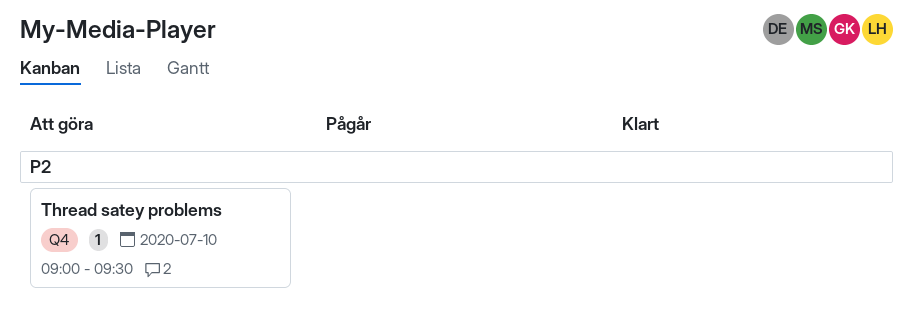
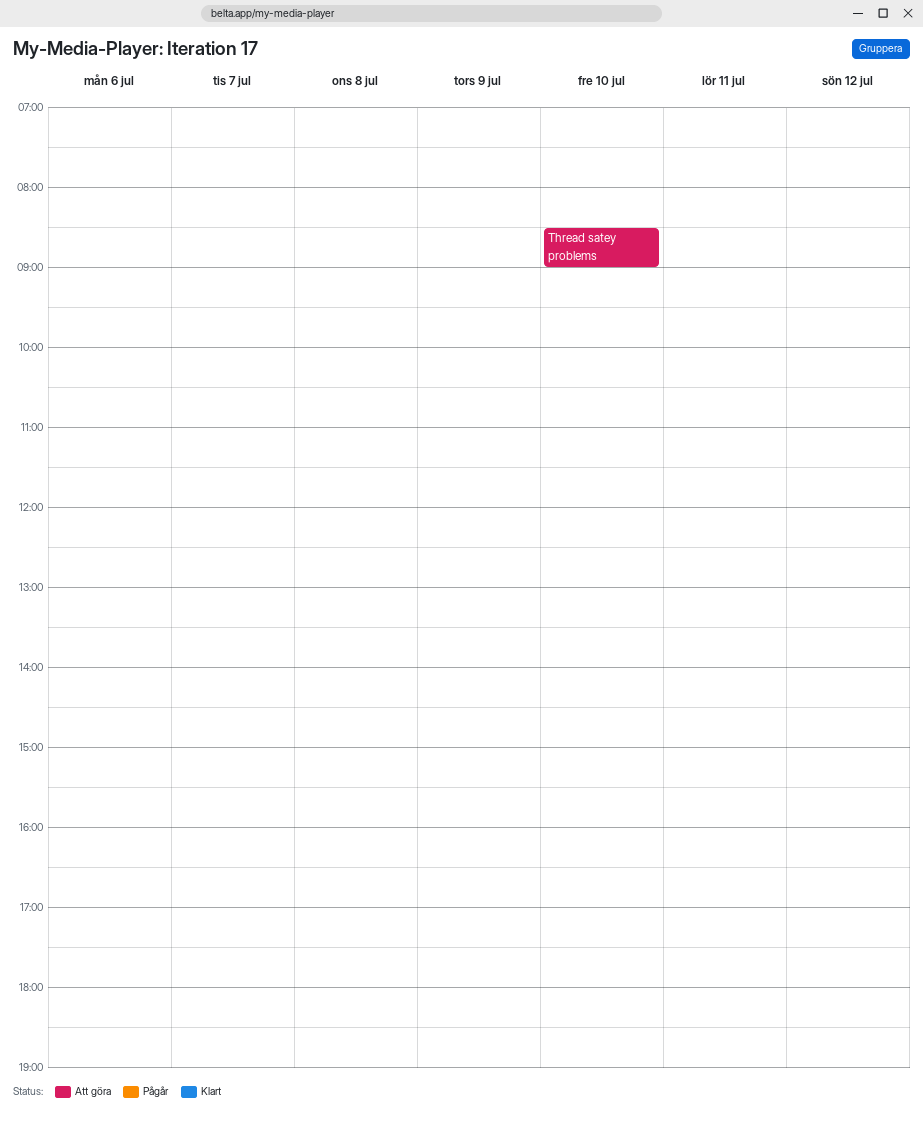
Thread satey problems, begins: 09:00 -> 08:30
Thread satey problems, ends: 09:30 -> 09:00

